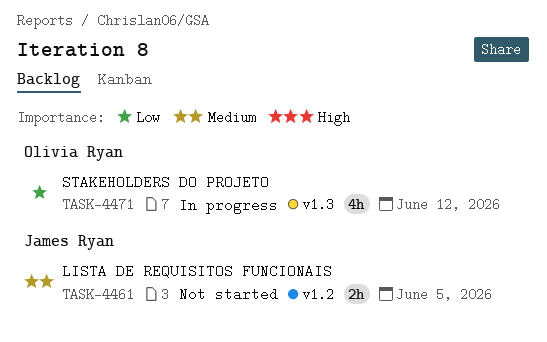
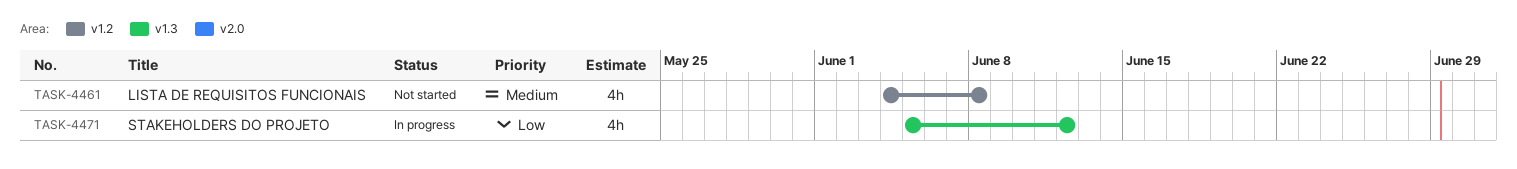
TASK-4461, estimate: 2h -> 4h
TASK-4461, due: Jun 5 -> Jun 8

